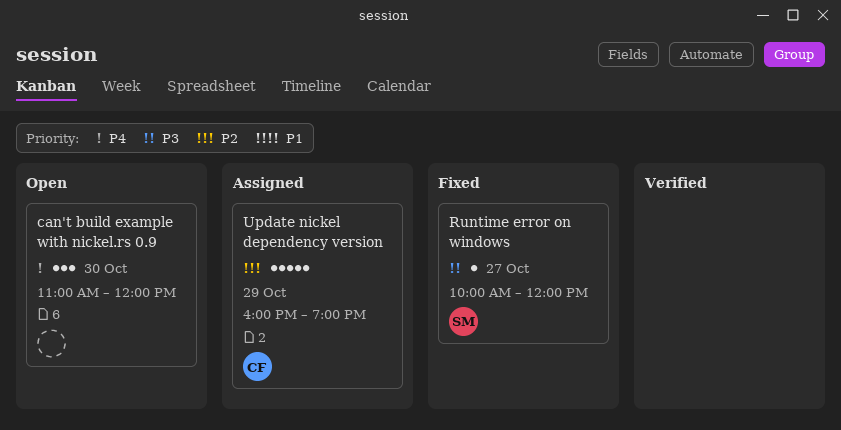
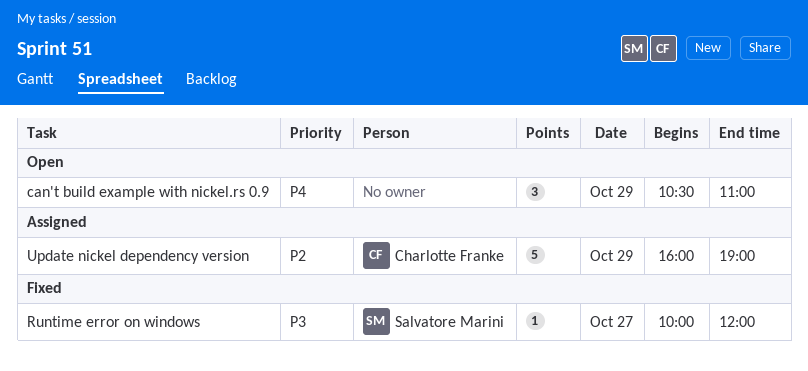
can't build example with nickel.rs 0.9, day: Oct 30 -> Oct 29
can't build example with nickel.rs 0.9, begins: 11:00 -> 10:30
can't build example with nickel.rs 0.9, ends: 12:00 -> 11:00

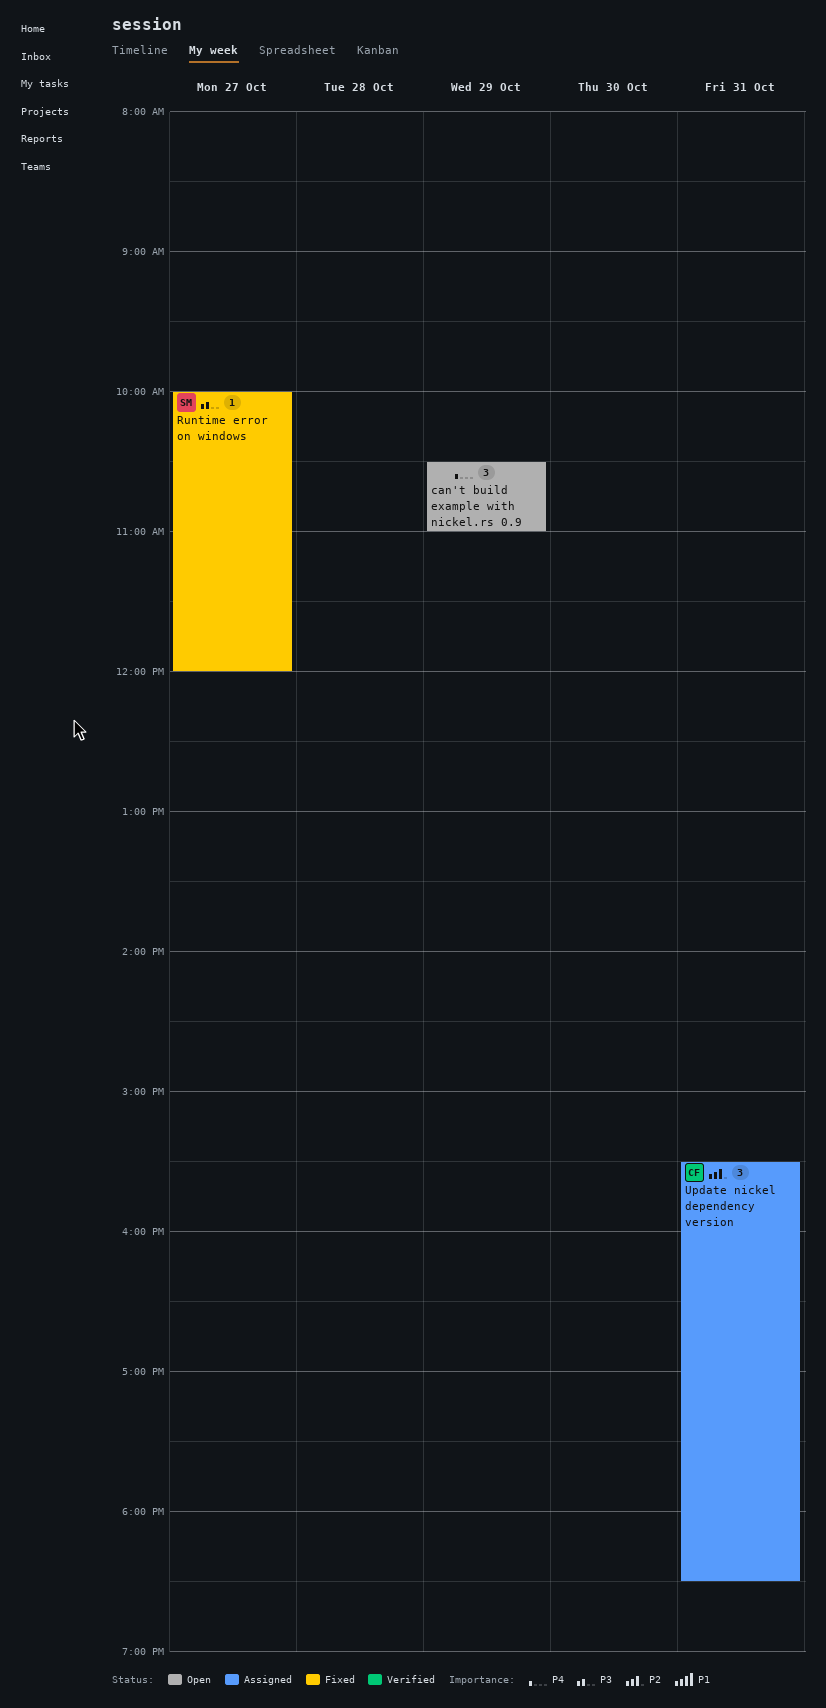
Update nickel dependency version, estimate: 5 -> 3
Update nickel dependency version, day: Oct 29 -> Oct 31
Update nickel dependency version, begins: 16:00 -> 15:30
Update nickel dependency version, ends: 19:00 -> 18:30

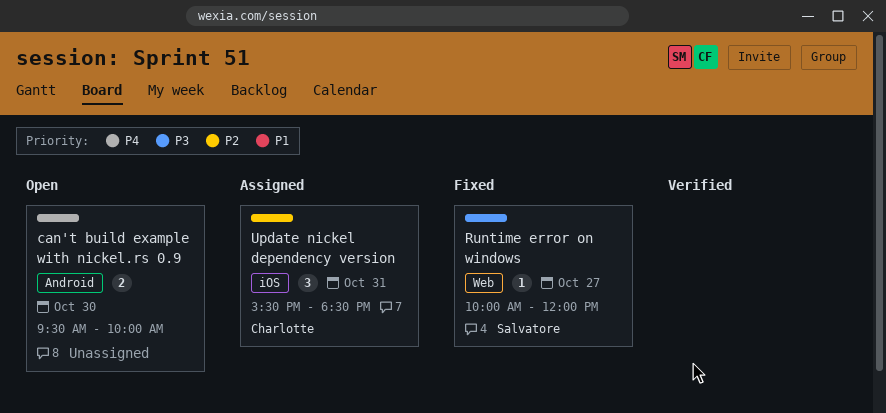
can't build example with nickel.rs 0.9, estimate: 3 -> 2
can't build example with nickel.rs 0.9, day: Oct 29 -> Oct 30
can't build example with nickel.rs 0.9, begins: 10:30 -> 09:30
can't build example with nickel.rs 0.9, ends: 11:00 -> 10:00

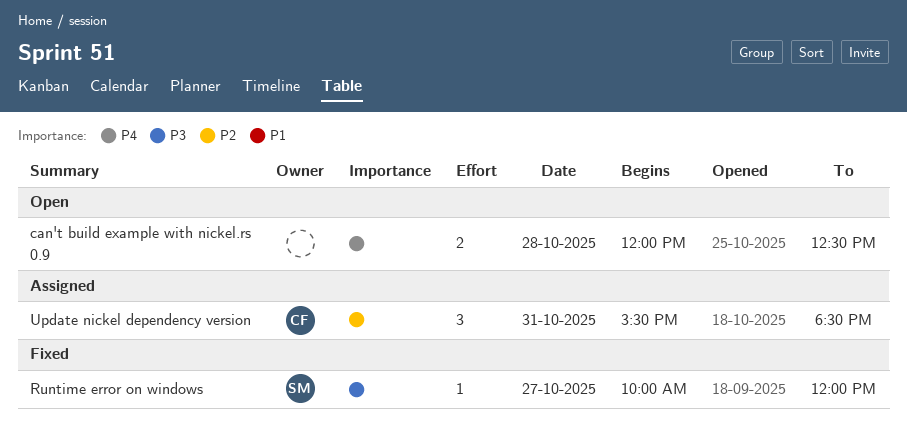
can't build example with nickel.rs 0.9, day: Oct 30 -> Oct 28
can't build example with nickel.rs 0.9, begins: 09:30 -> 12:00
can't build example with nickel.rs 0.9, ends: 10:00 -> 12:30

